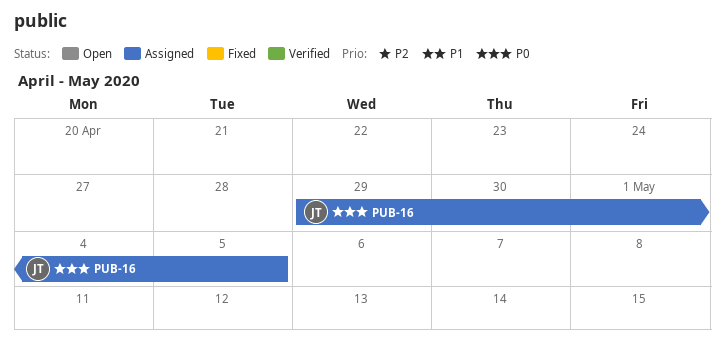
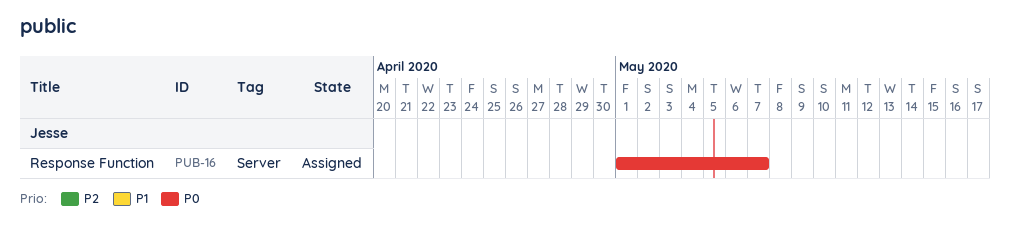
PUB-16, start: Apr 29 -> May 1
PUB-16, due: May 5 -> May 7

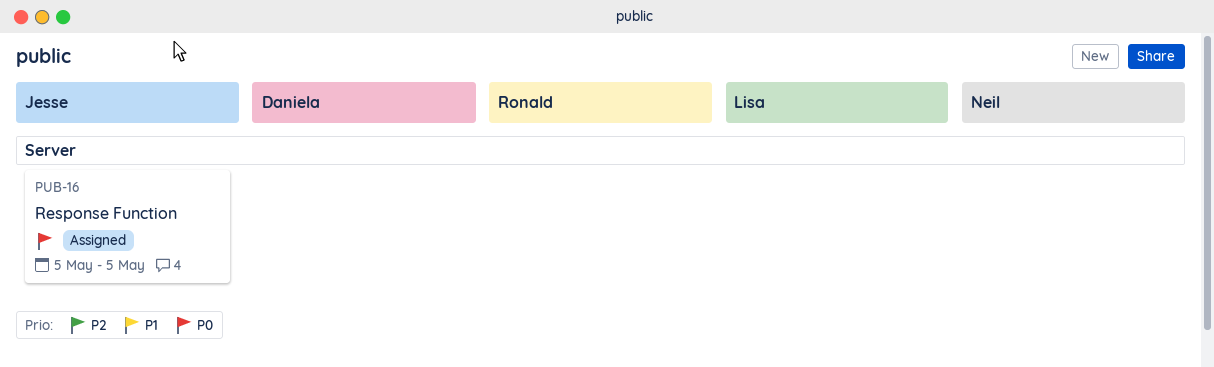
PUB-16, start: May 1 -> May 5
PUB-16, due: May 7 -> May 5

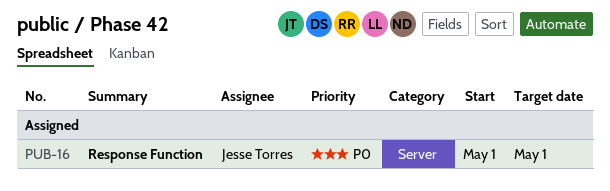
PUB-16, start: May 5 -> May 1
PUB-16, due: May 5 -> May 1

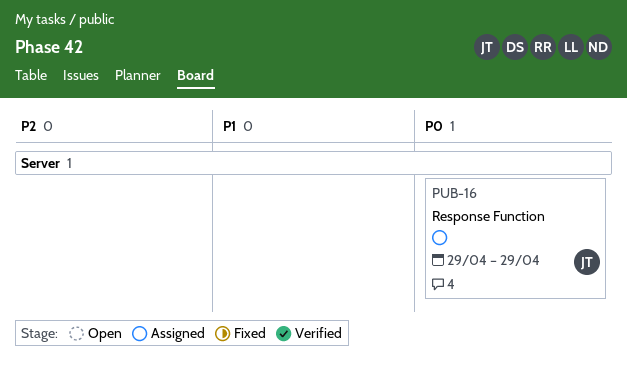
PUB-16, start: May 1 -> Apr 29
PUB-16, due: May 1 -> Apr 29

